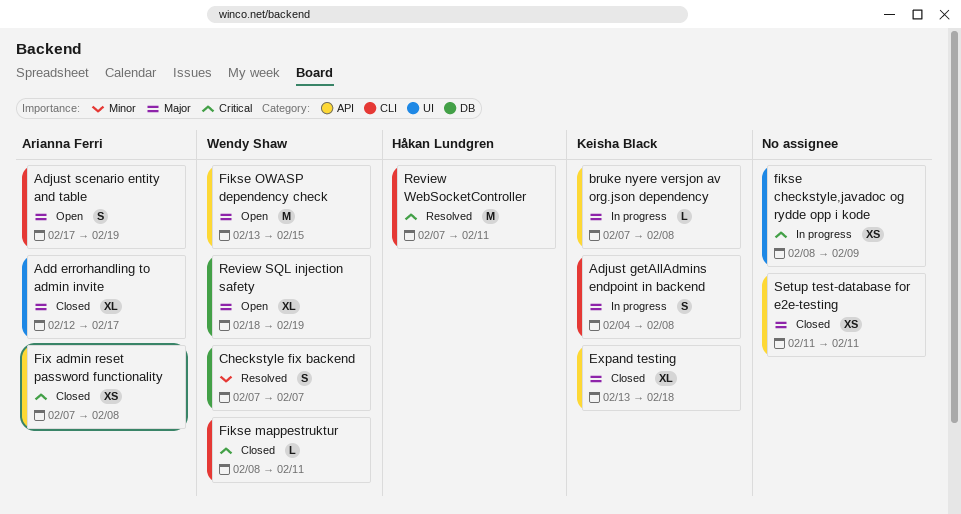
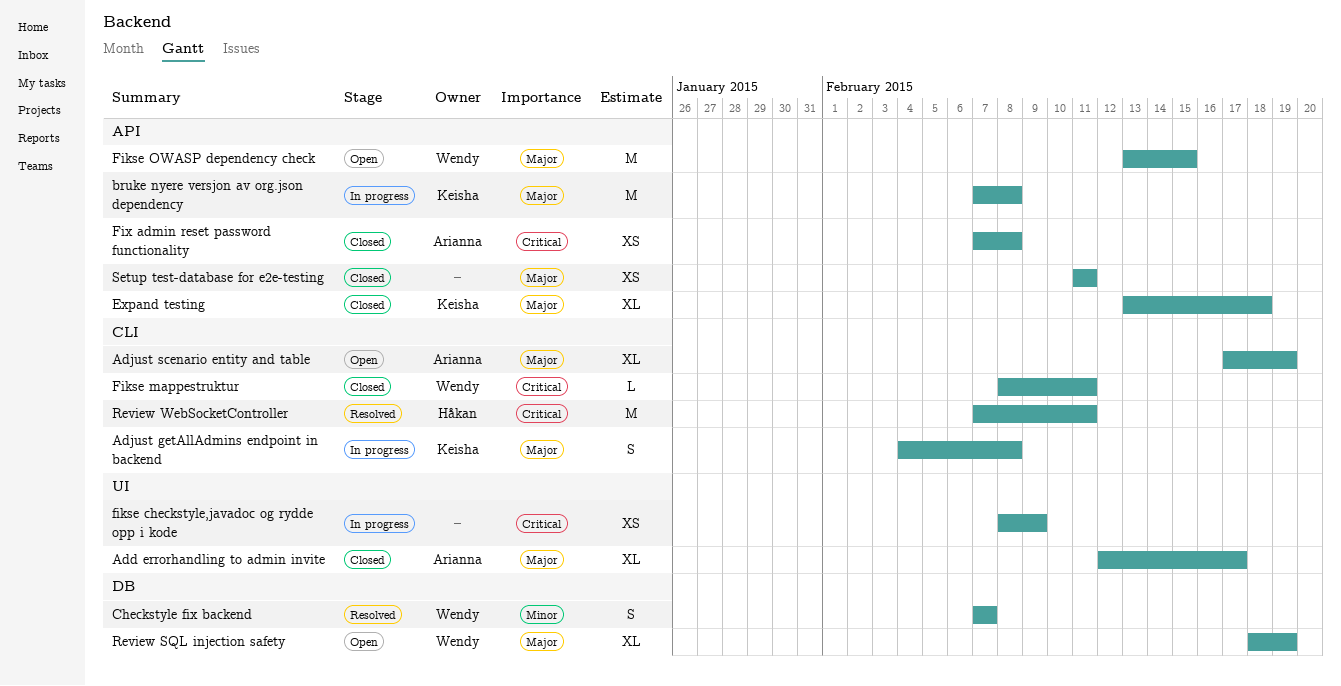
Adjust scenario entity and table, estimate: S -> XL
bruke nyere versjon av org.json dependency, estimate: L -> M

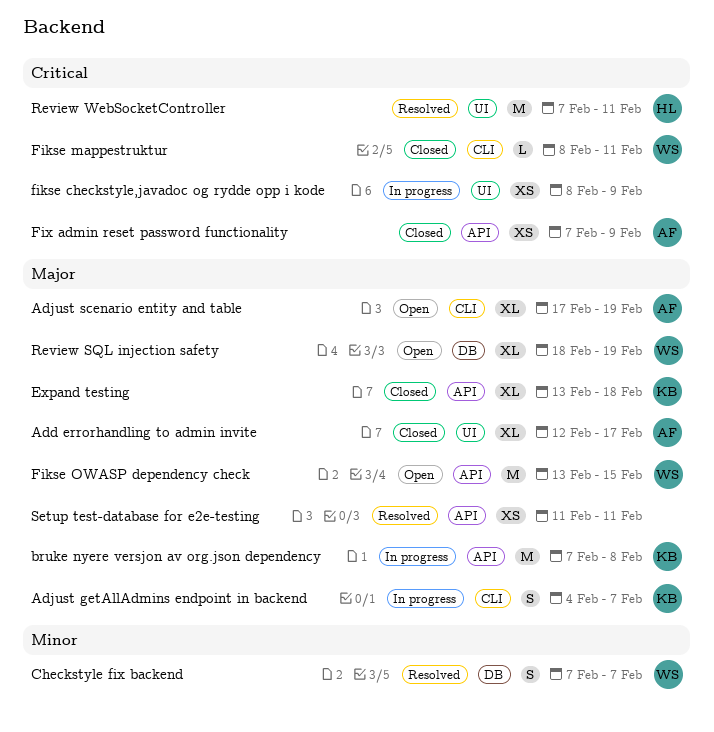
Adjust getAllAdmins endpoint in backend, due: Feb 8 -> Feb 7
Fix admin reset password functionality, due: Feb 8 -> Feb 9
Review WebSocketController, label: CLI -> UI
Setup test-database for e2e-testing, status: Closed -> Resolved

